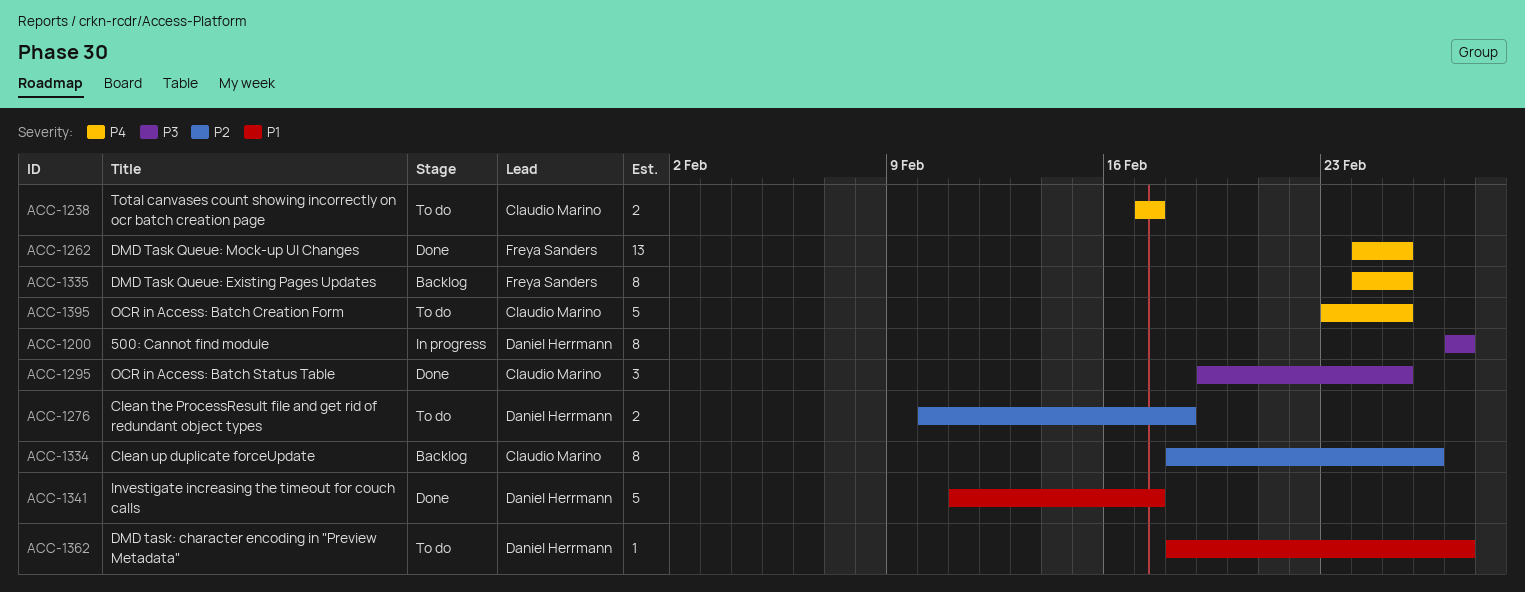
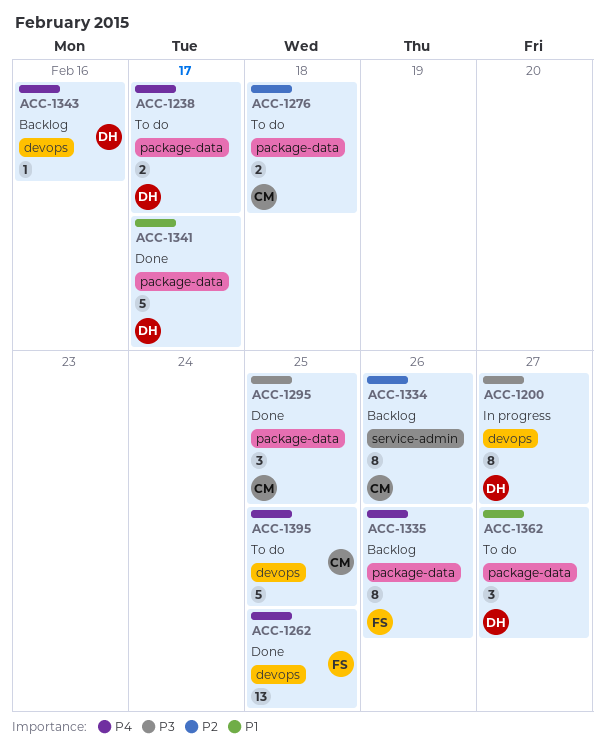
ACC-1238, owner: Claudio Marino -> Daniel Herrmann
ACC-1276, owner: Daniel Herrmann -> Claudio Marino
ACC-1335, due: Feb 25 -> Feb 26
ACC-1343: none -> present
ACC-1362, estimate: 1 -> 3

